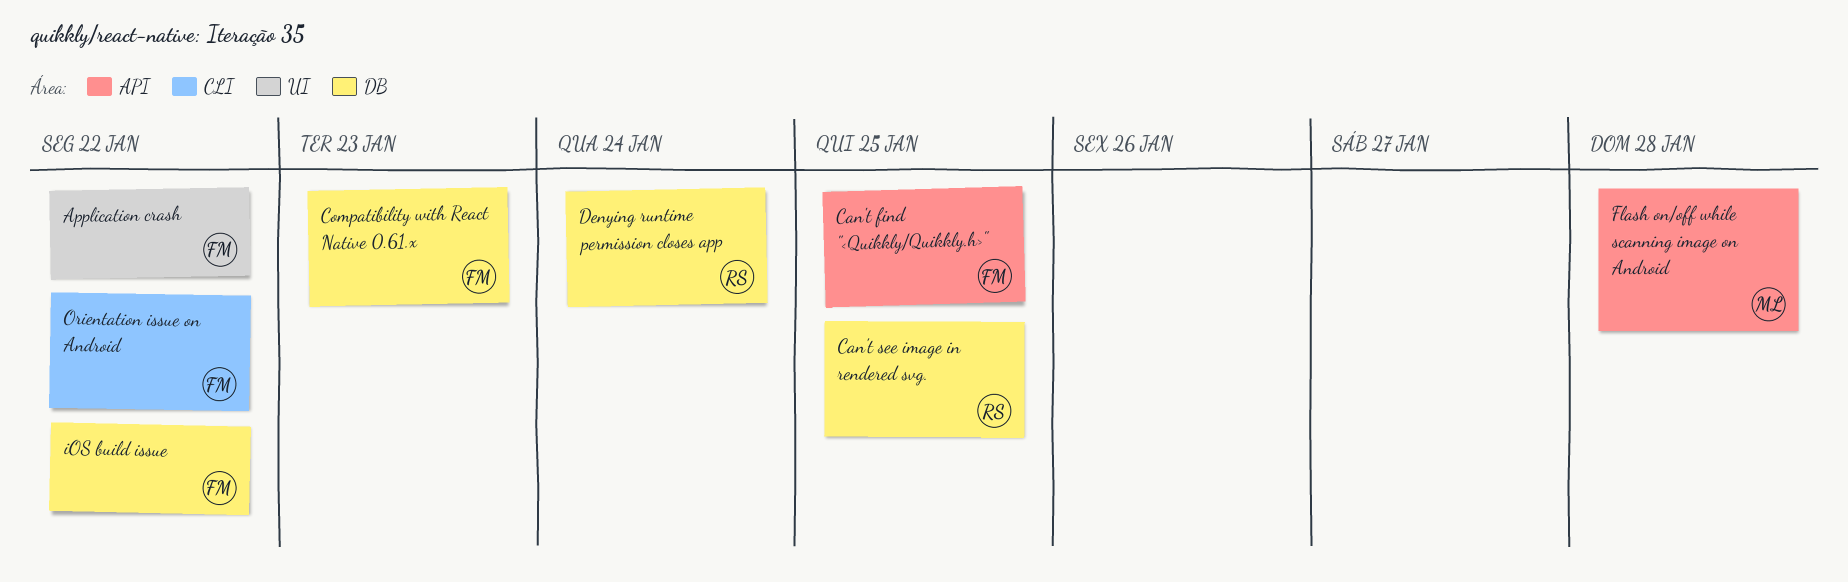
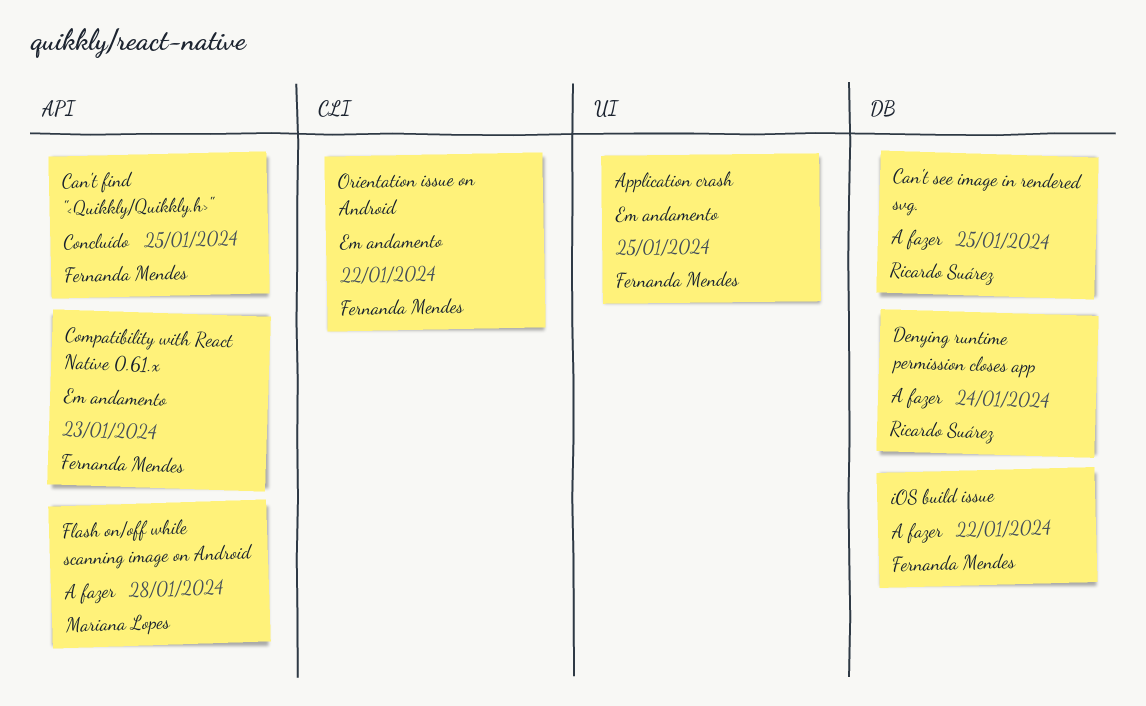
Application crash, due: Jan 22 -> Jan 25
Compatibility with React Native 0.61.x, label: DB -> API

